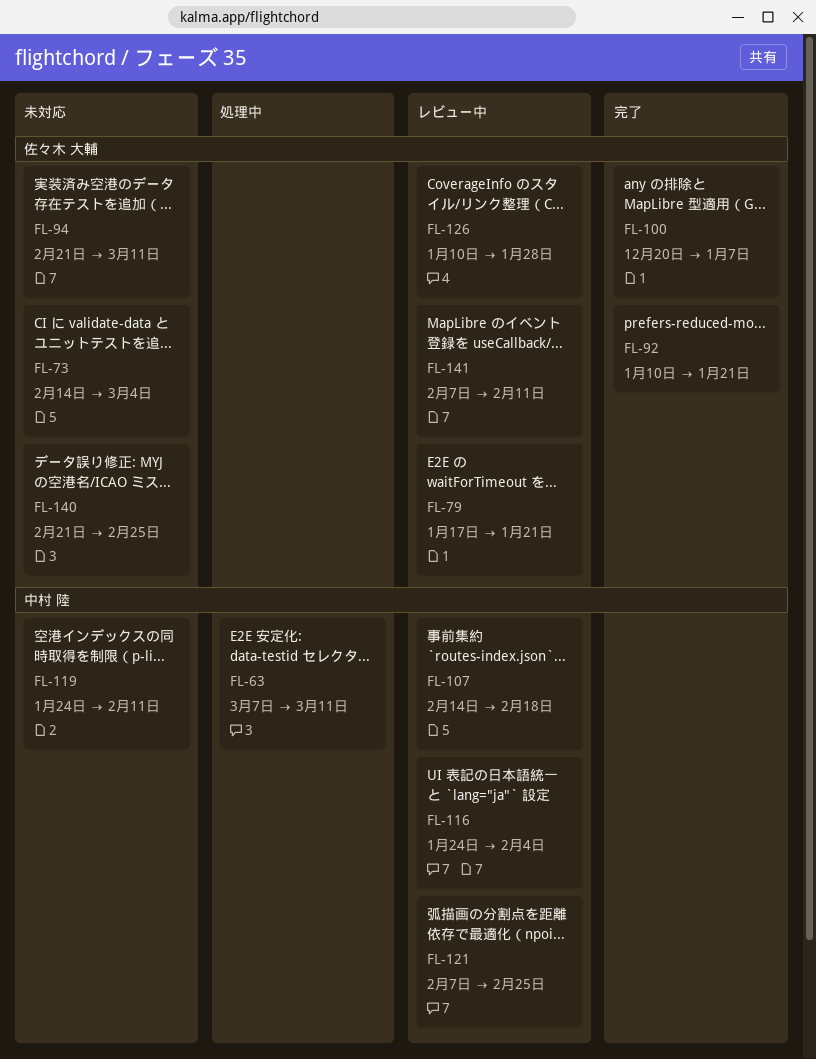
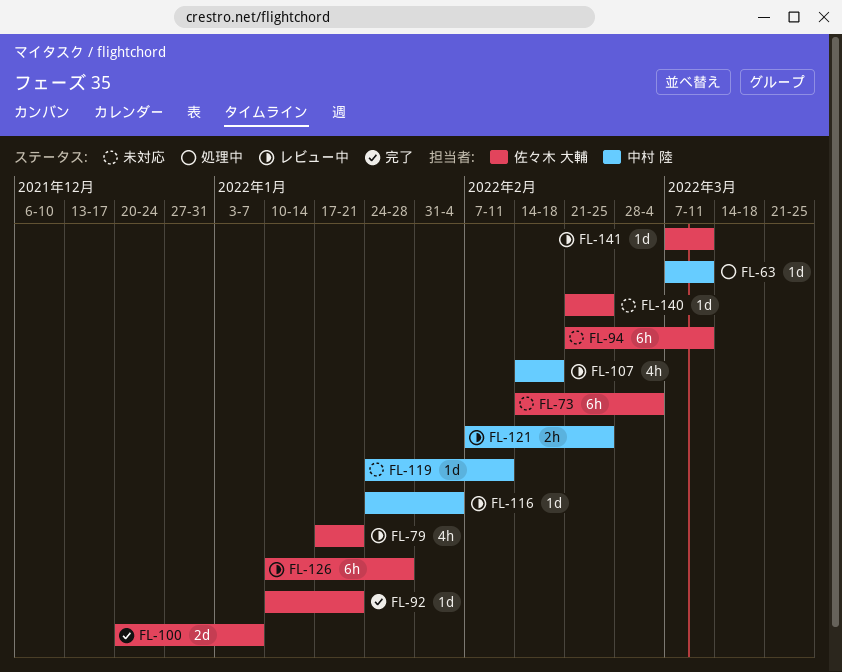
FL-141, start: Feb 7 -> Mar 7
FL-141, due: Feb 11 -> Mar 11

